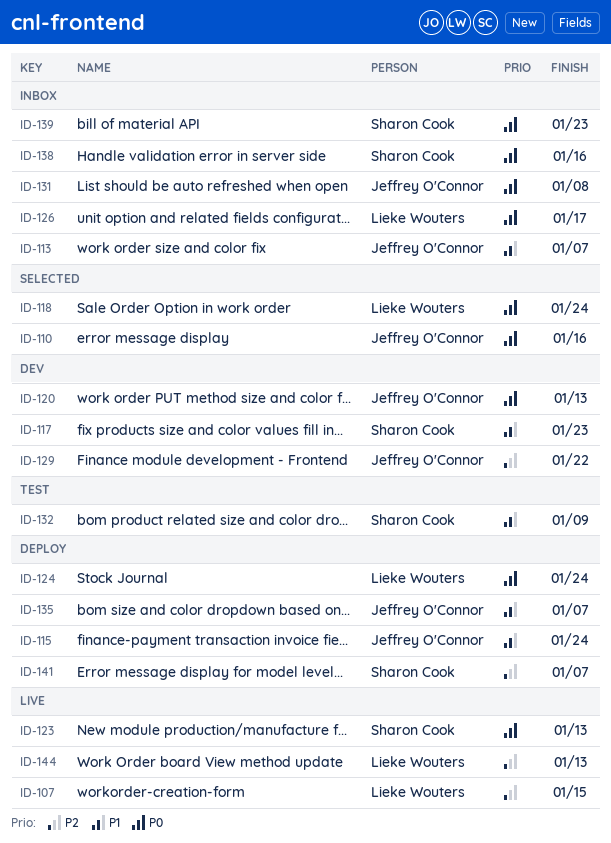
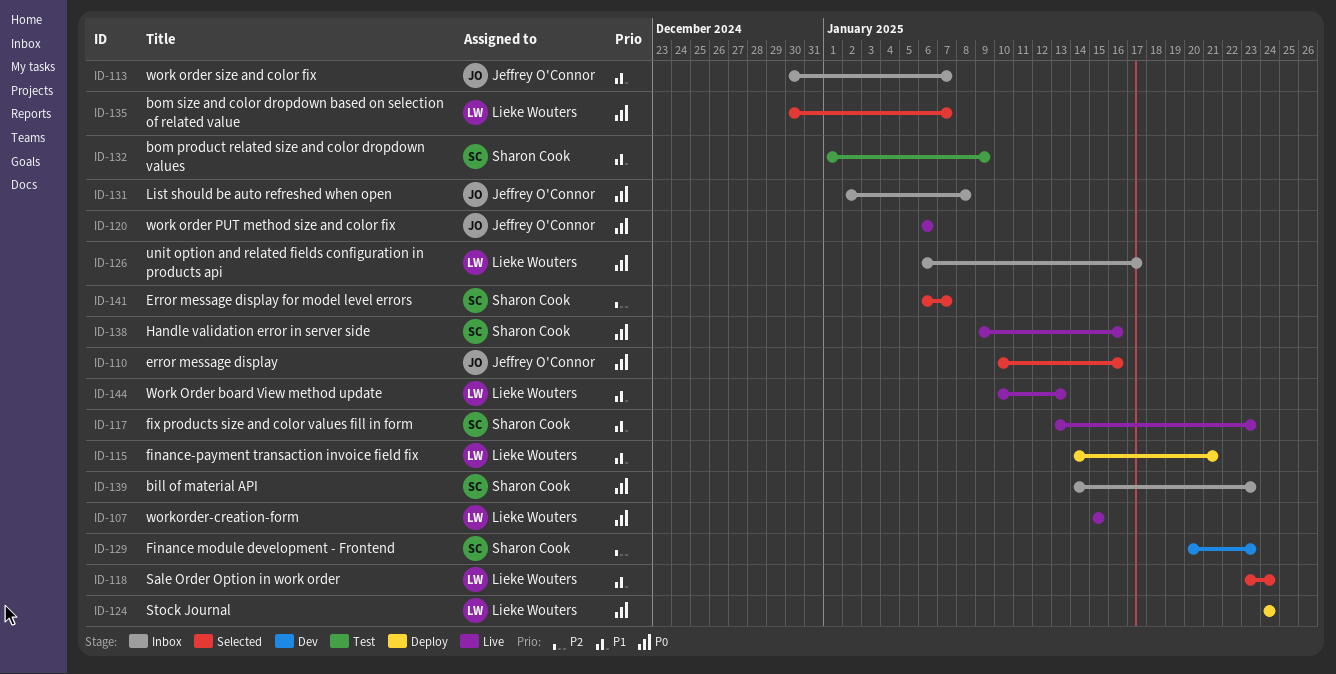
ID-107, priority: P2 -> P0
ID-115, owner: Jeffrey O'Connor -> Lieke Wouters
ID-115, due: Jan 24 -> Jan 21
ID-117, status: Dev -> Live
ID-118, priority: P0 -> P1
ID-120, status: Dev -> Live
ID-120, due: Jan 13 -> Jan 6
ID-123: present -> none
ID-129, owner: Jeffrey O'Connor -> Sharon Cook
ID-129, due: Jan 22 -> Jan 23
ID-135, status: Deploy -> Selected
ID-135, owner: Jeffrey O'Connor -> Lieke Wouters
ID-135, priority: P1 -> P0
ID-138, status: Inbox -> Live
ID-141, status: Deploy -> Selected
ID-144, priority: P2 -> P1

